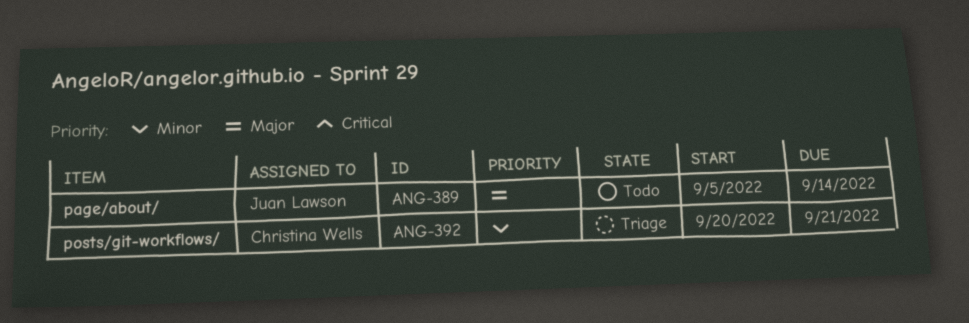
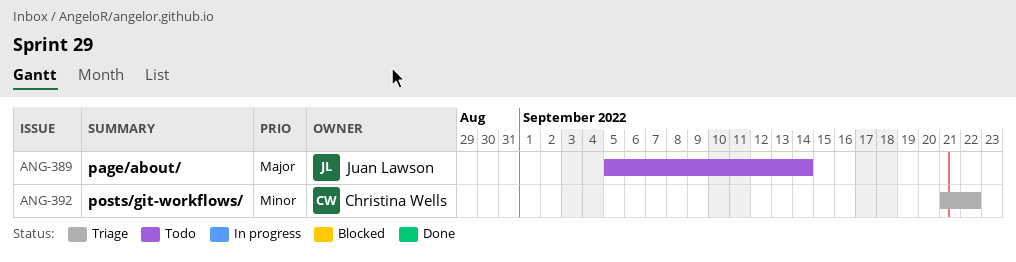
ANG-392, start: Sep 20 -> Sep 21
ANG-392, due: Sep 21 -> Sep 22

